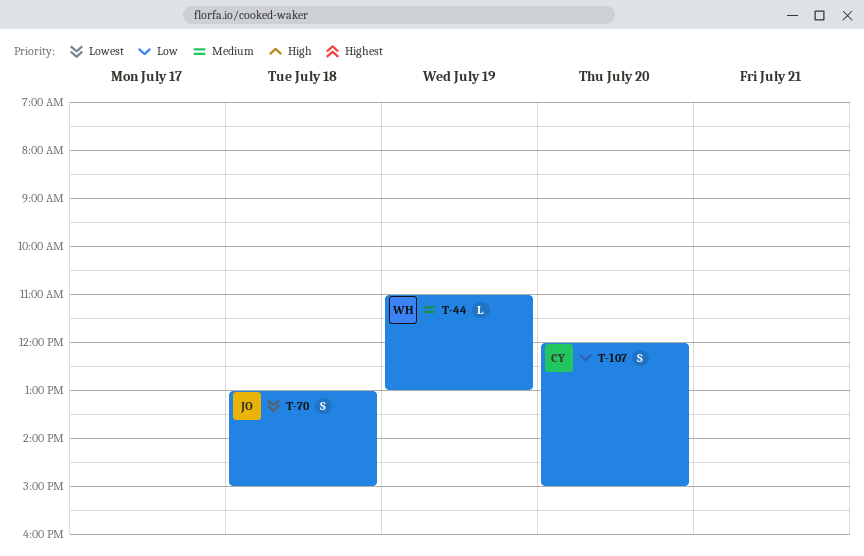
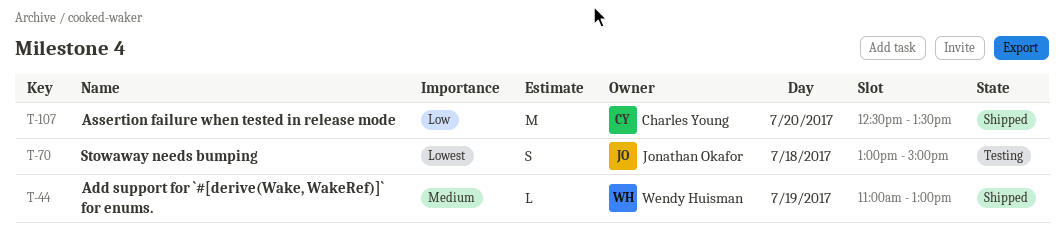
T-107, estimate: S -> M
T-107, begins: 12:00 -> 12:30
T-107, ends: 15:00 -> 13:30

